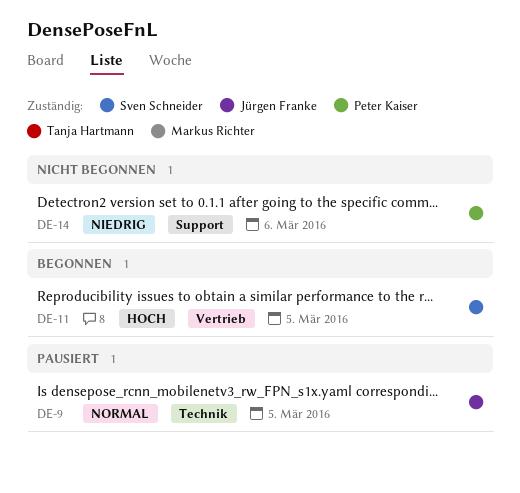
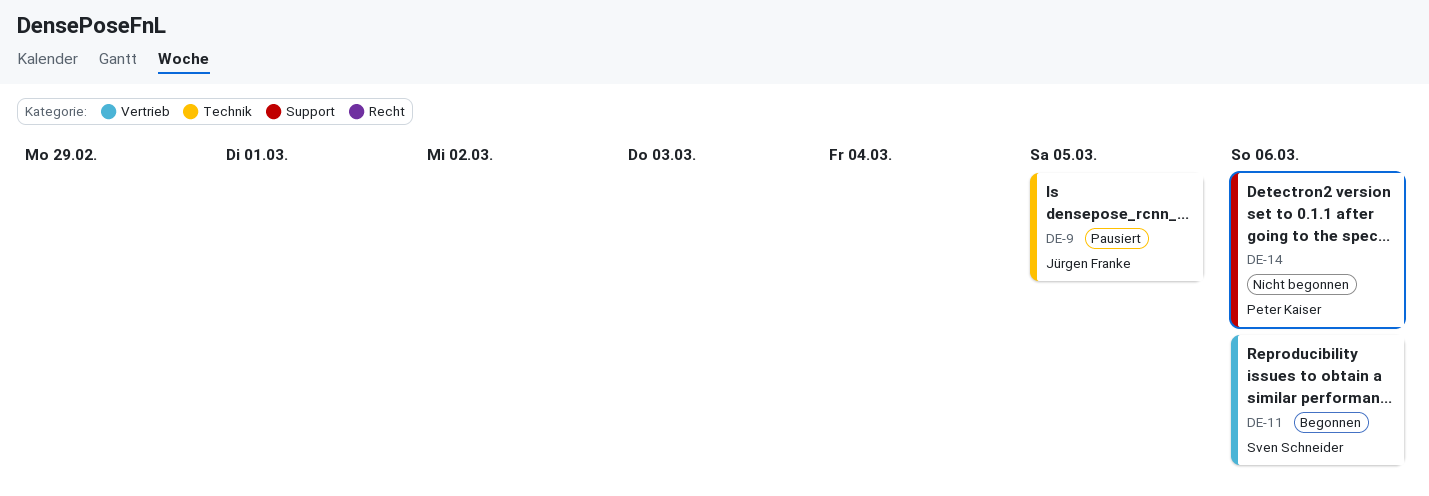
DE-11, due: Mar 5 -> Mar 6

